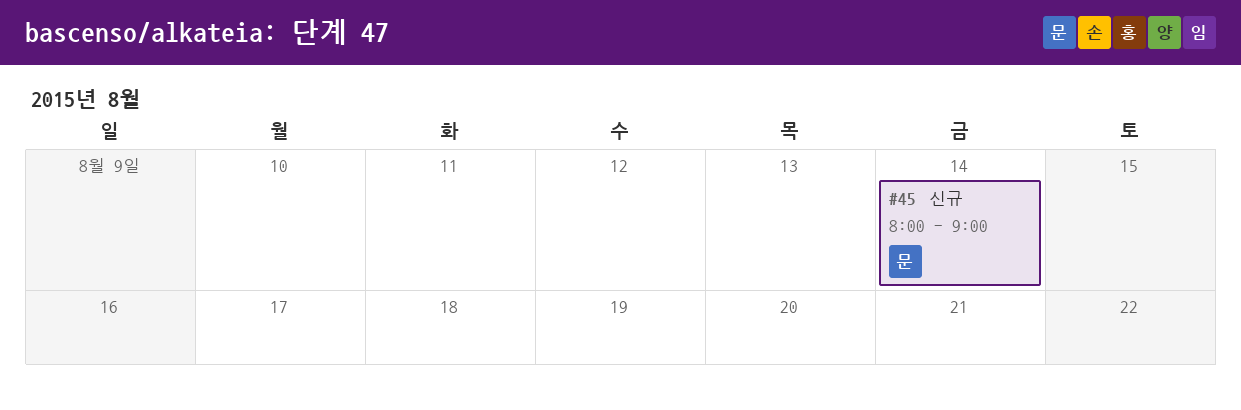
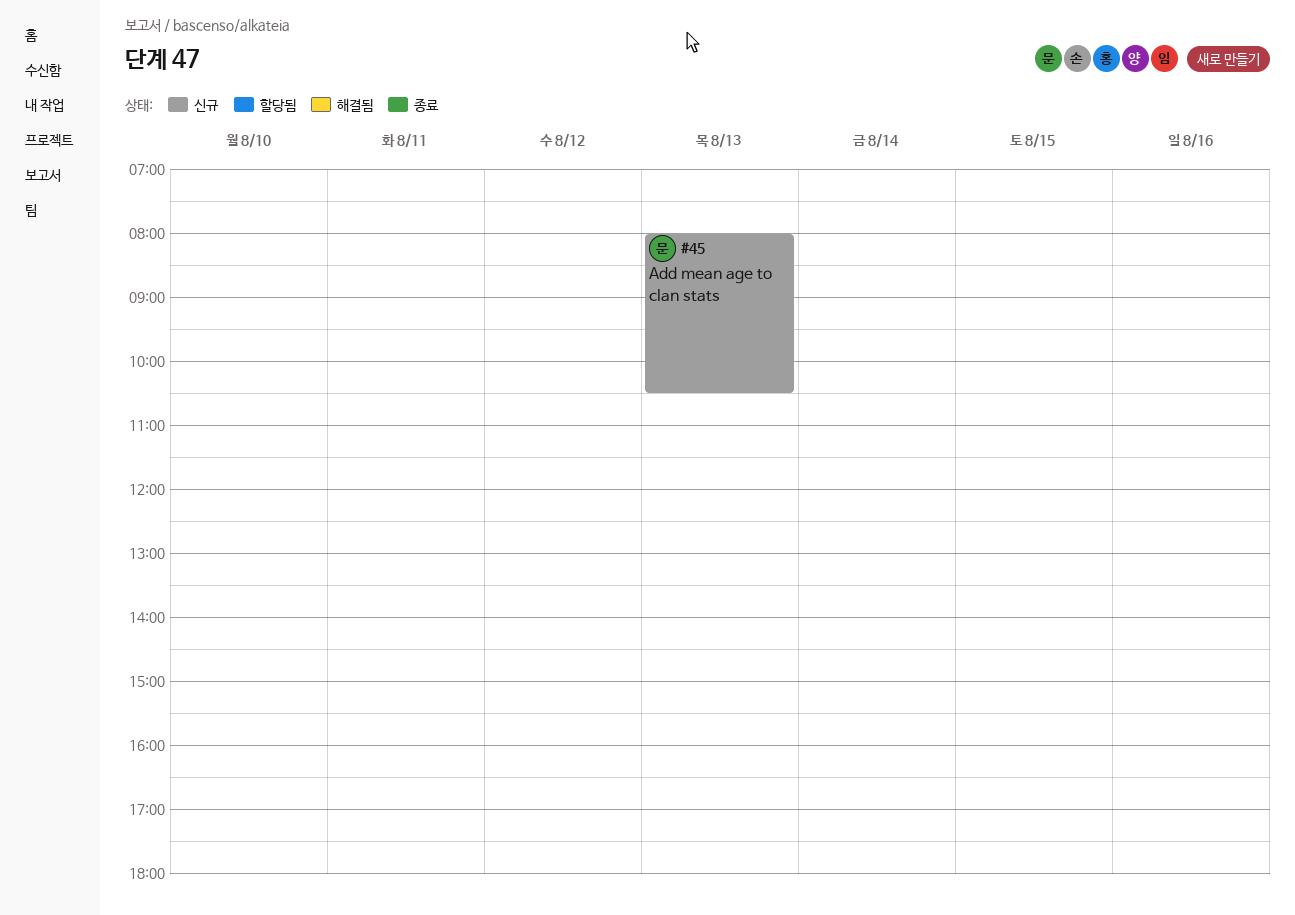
#45, day: Aug 14 -> Aug 13
#45, ends: 09:00 -> 10:30

